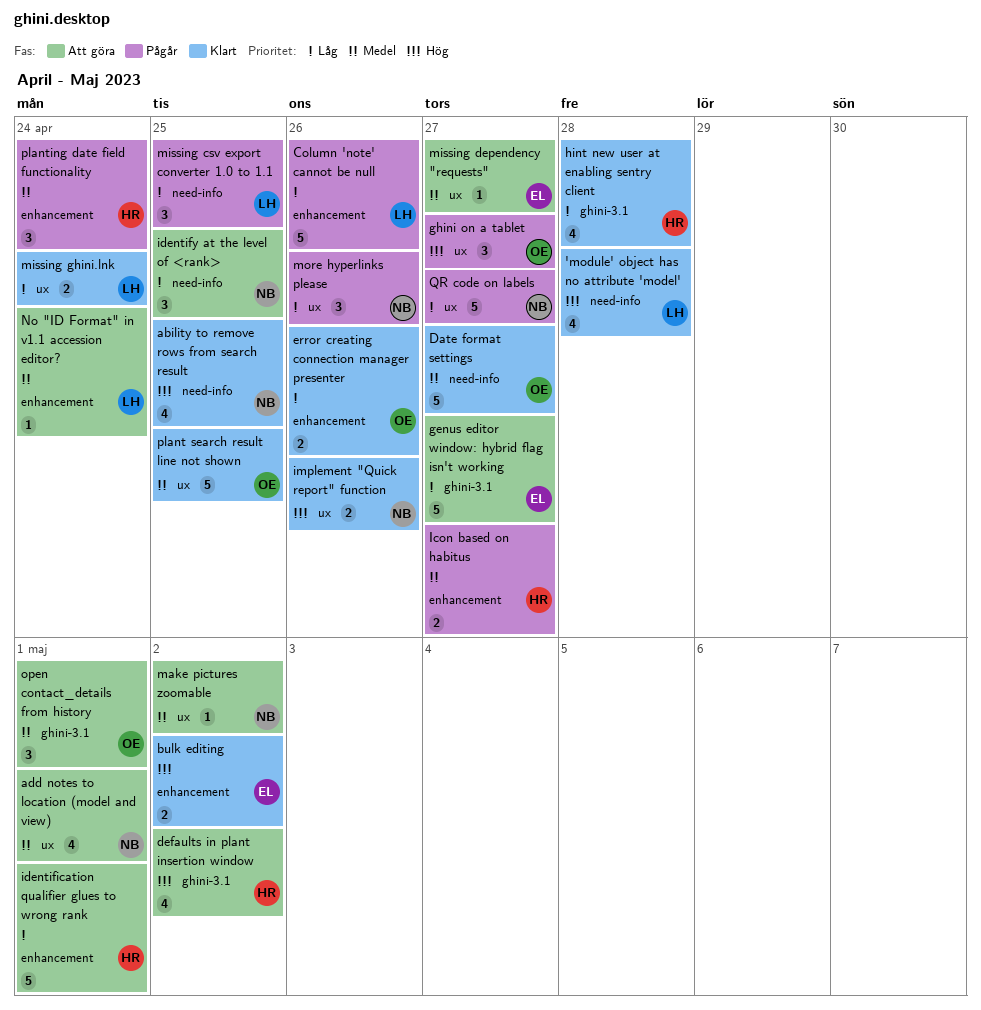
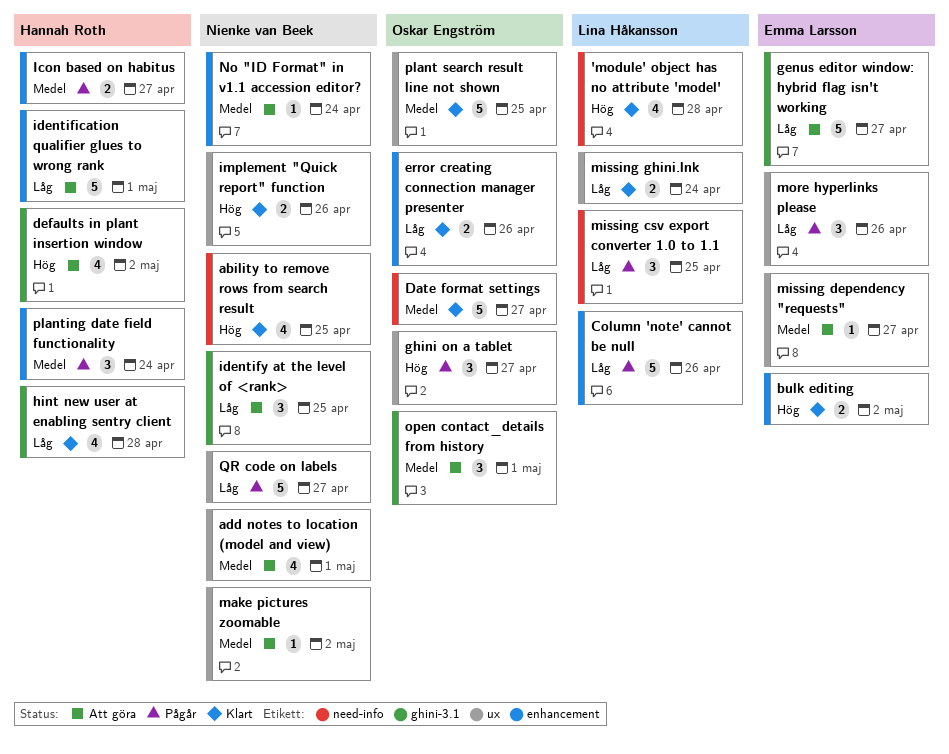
identify at the level of <rank>, label: need-info -> ghini-3.1
more hyperlinks please, owner: Nienke van Beek -> Emma Larsson
No "ID Format" in v1.1 accession editor?, owner: Lina Håkansson -> Nienke van Beek

